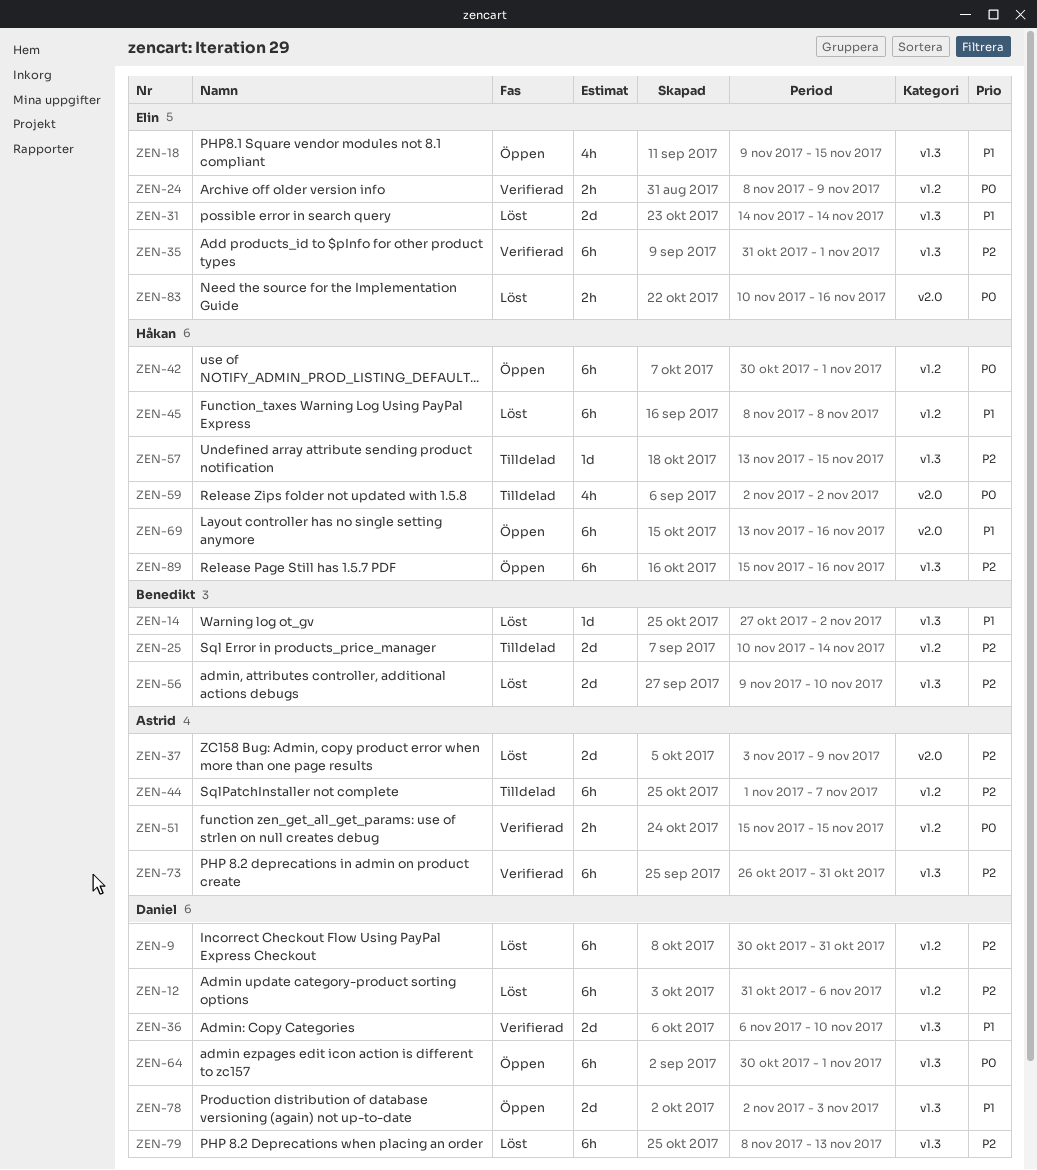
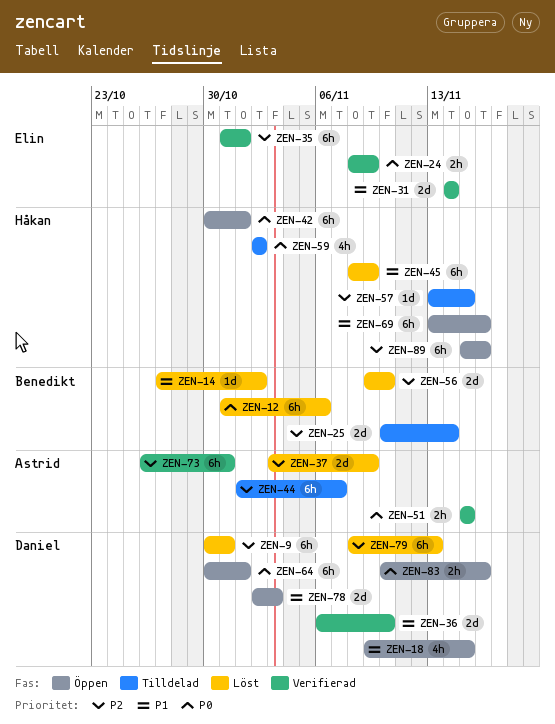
ZEN-12, owner: Daniel -> Benedikt
ZEN-12, priority: P2 -> P0
ZEN-18, owner: Elin -> Daniel
ZEN-31, status: Löst -> Verifierad
ZEN-45, due: Nov 8 -> Nov 9
ZEN-83, status: Löst -> Öppen
ZEN-83, owner: Elin -> Daniel

